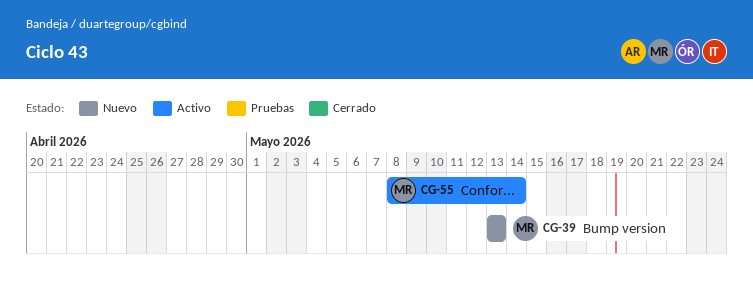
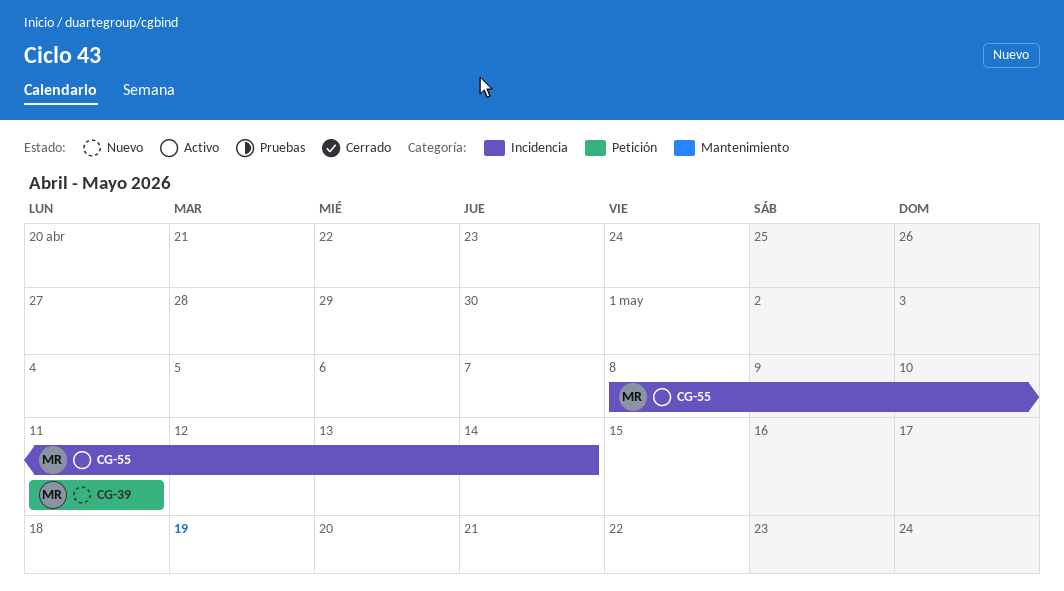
CG-39, start: May 13 -> May 11
CG-39, due: May 13 -> May 11

